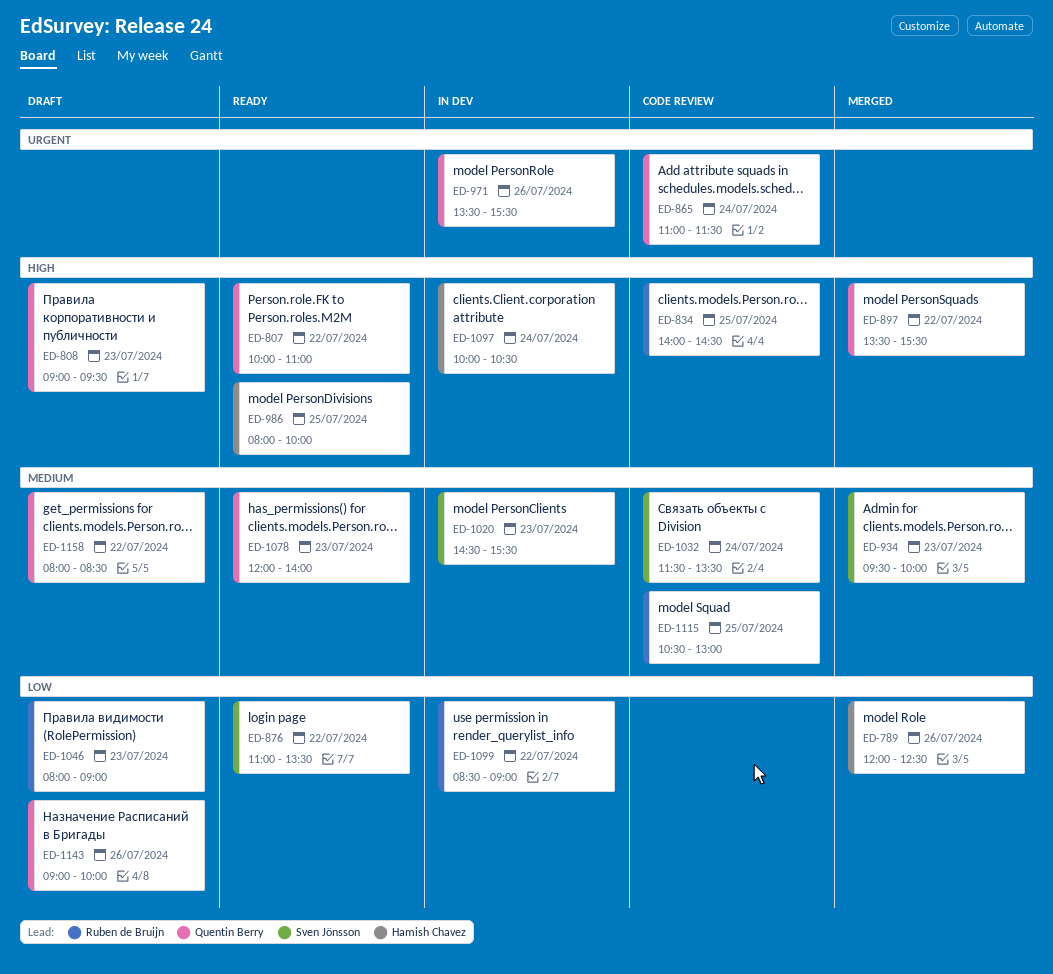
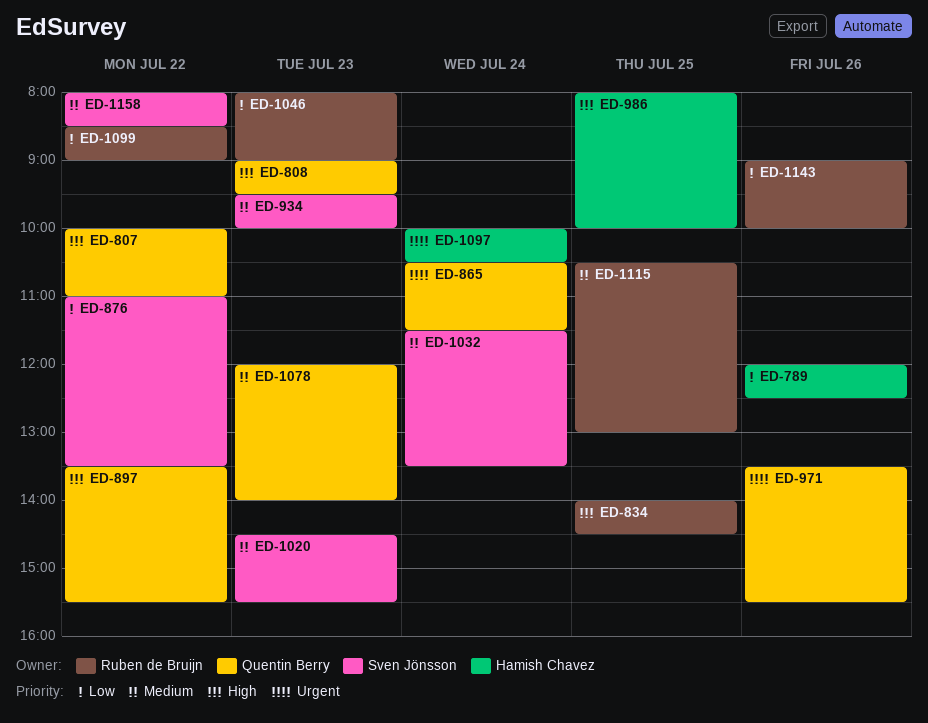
ED-865, begins: 11:00 -> 10:30
ED-1097, priority: High -> Urgent
ED-1143, owner: Quentin Berry -> Ruben de Bruijn
ED-1158, owner: Quentin Berry -> Sven Jönsson

